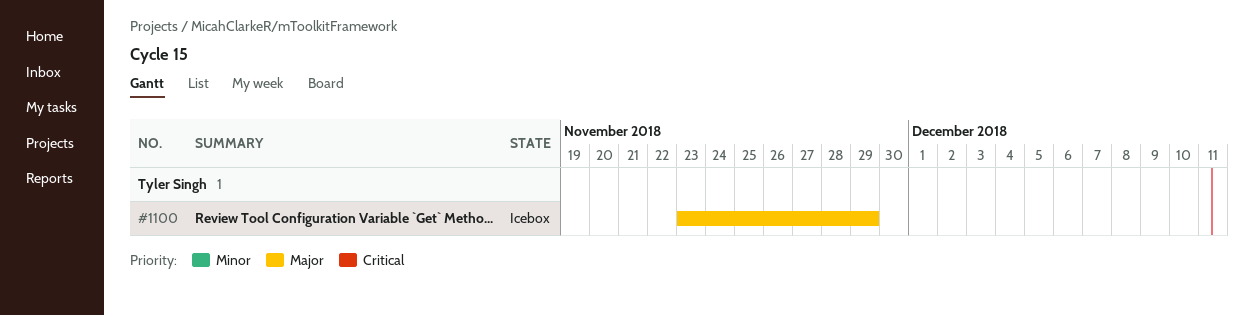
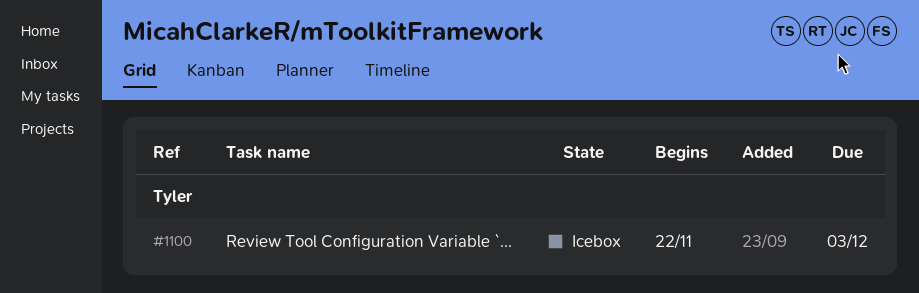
#1100, start: Nov 23 -> Nov 22
#1100, due: Nov 29 -> Dec 3

